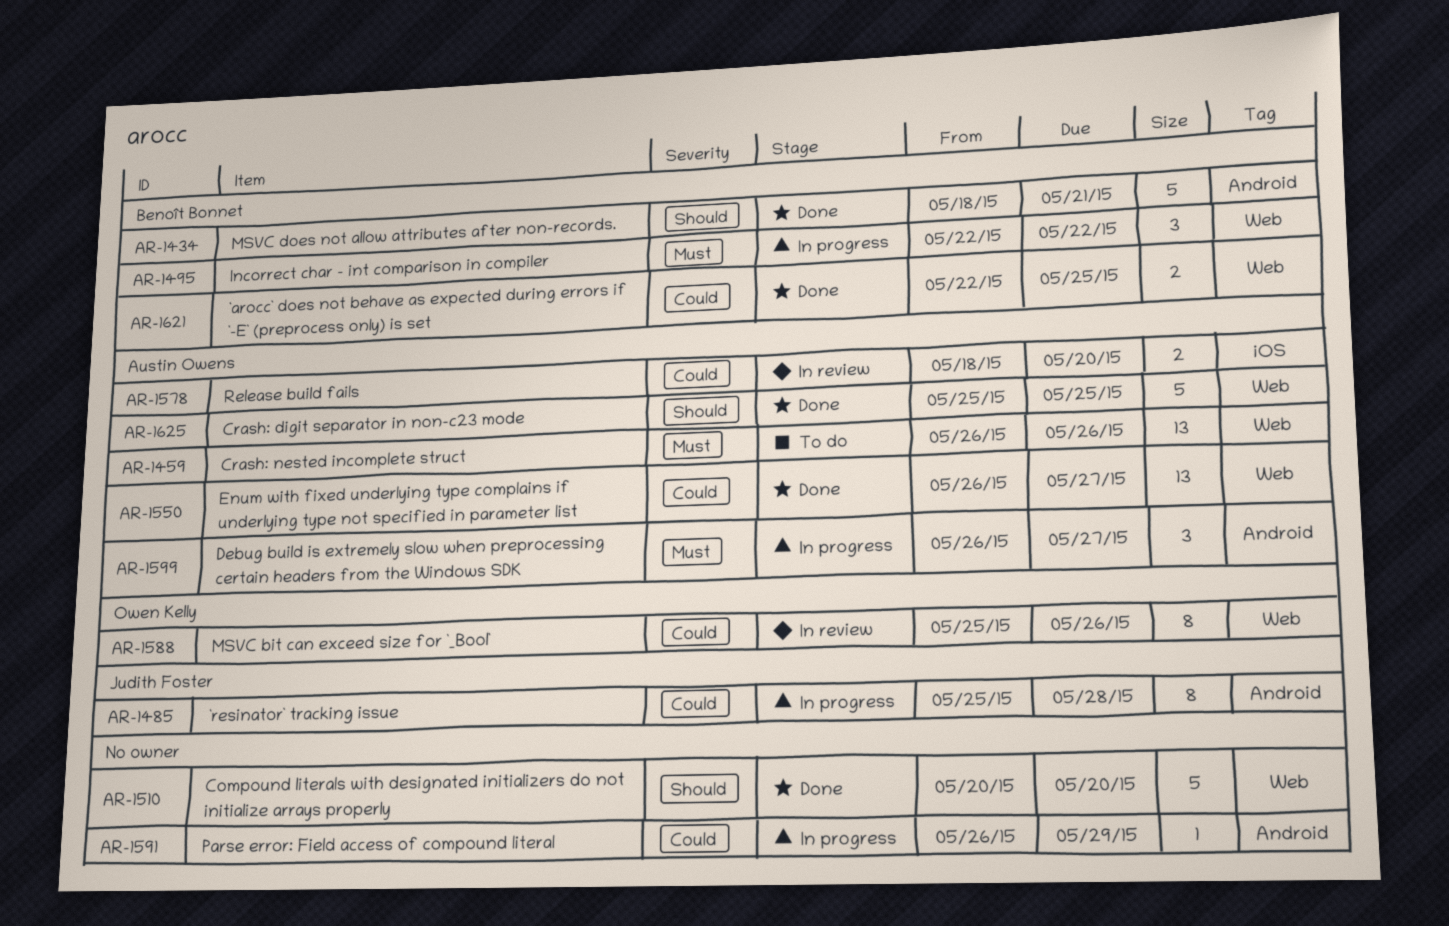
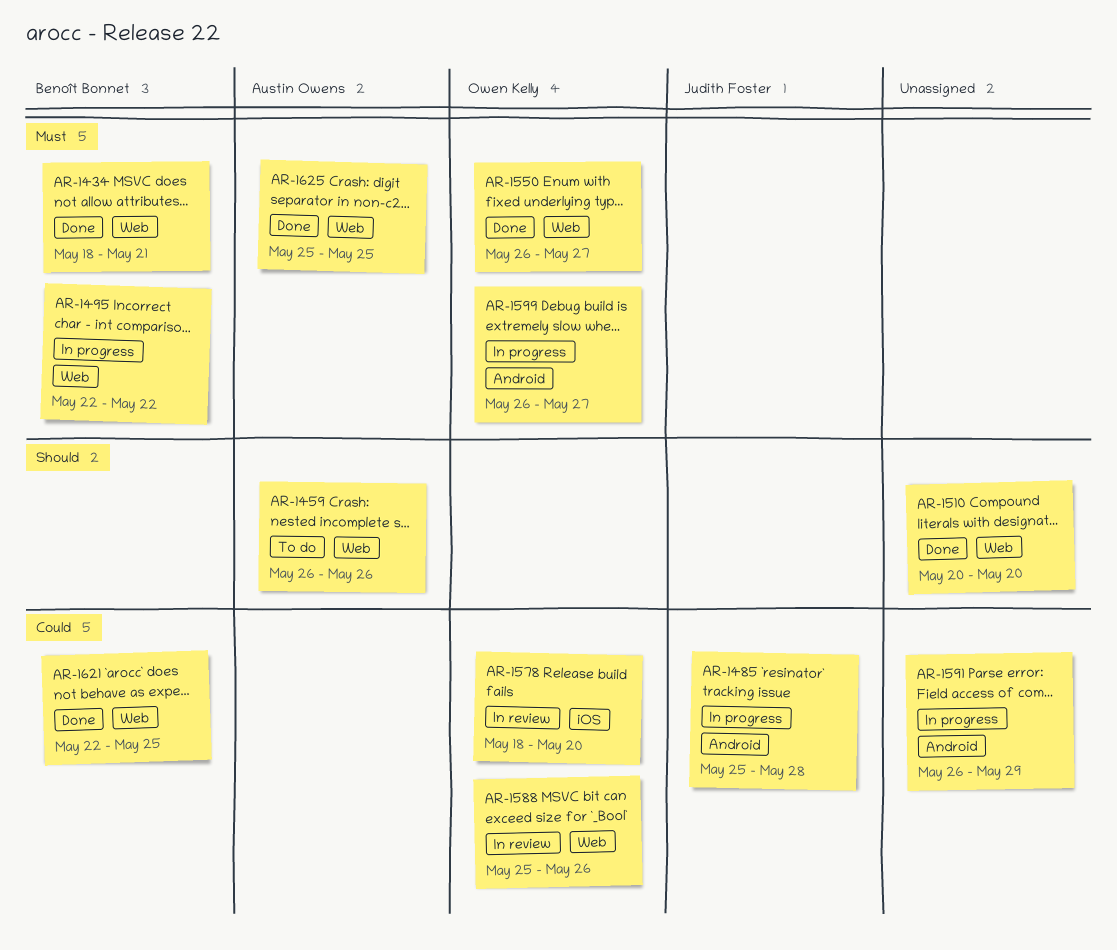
AR-1434, priority: Should -> Must
AR-1434, label: Android -> Web
AR-1459, priority: Must -> Should
AR-1550, owner: Austin Owens -> Owen Kelly
AR-1550, priority: Could -> Must
AR-1578, owner: Austin Owens -> Owen Kelly
AR-1599, owner: Austin Owens -> Owen Kelly
AR-1625, priority: Should -> Must

